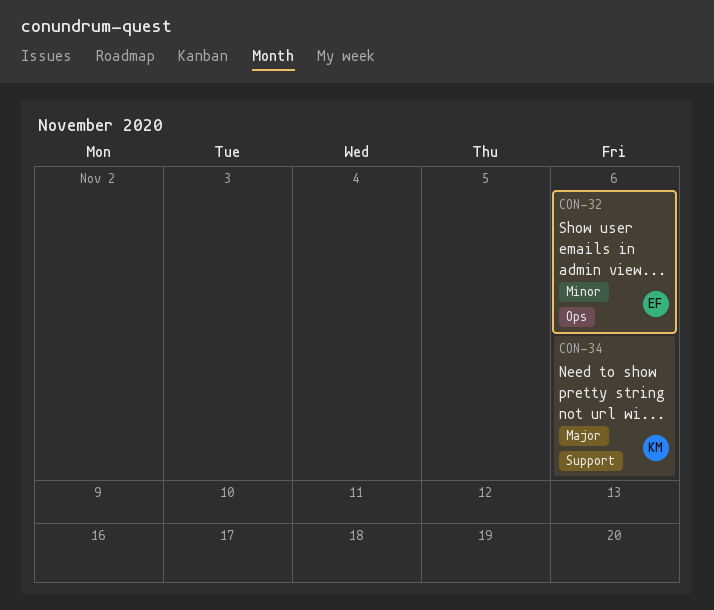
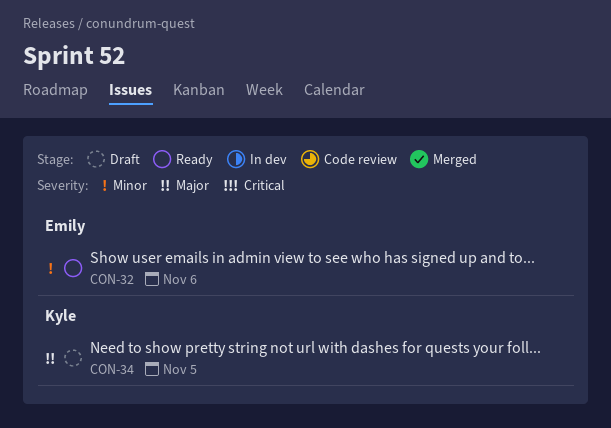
CON-34, due: Nov 6 -> Nov 5

